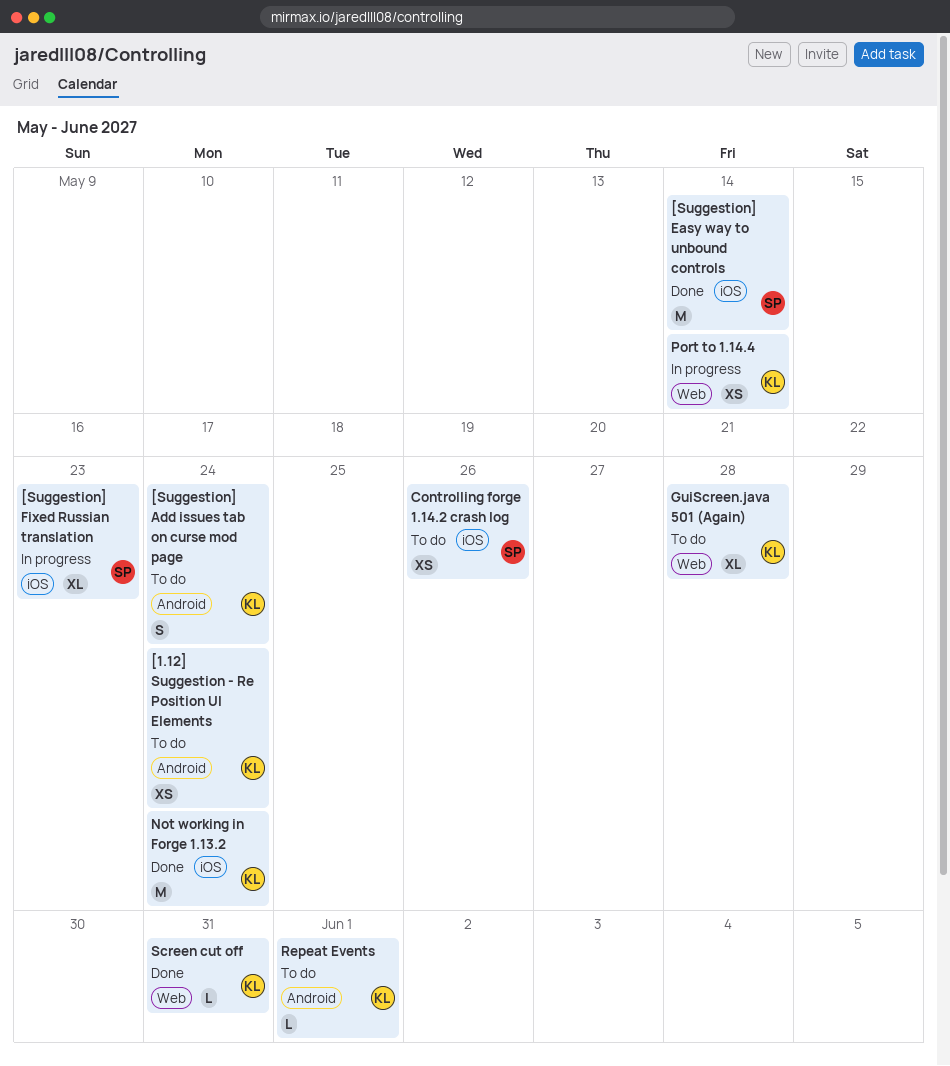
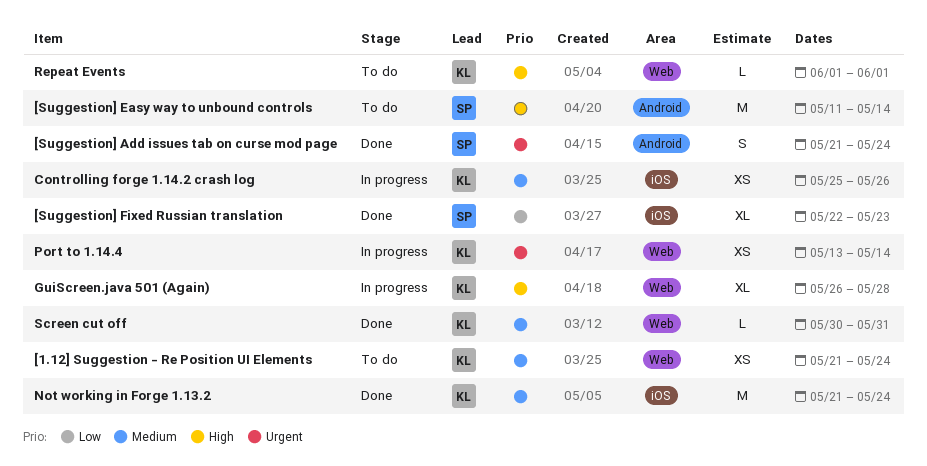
[1.12] Suggestion - Re Position UI Elements, label: Android -> Web
[Suggestion] Add issues tab on curse mod page, status: To do -> Done
[Suggestion] Add issues tab on curse mod page, owner: KL -> SP
[Suggestion] Easy way to unbound controls, status: Done -> To do
[Suggestion] Easy way to unbound controls, label: iOS -> Android
[Suggestion] Fixed Russian translation, status: In progress -> Done
Controlling forge 1.14.2 crash log, status: To do -> In progress
Controlling forge 1.14.2 crash log, owner: SP -> KL
GuiScreen.java 501 (Again), status: To do -> In progress
Repeat Events, label: Android -> Web

